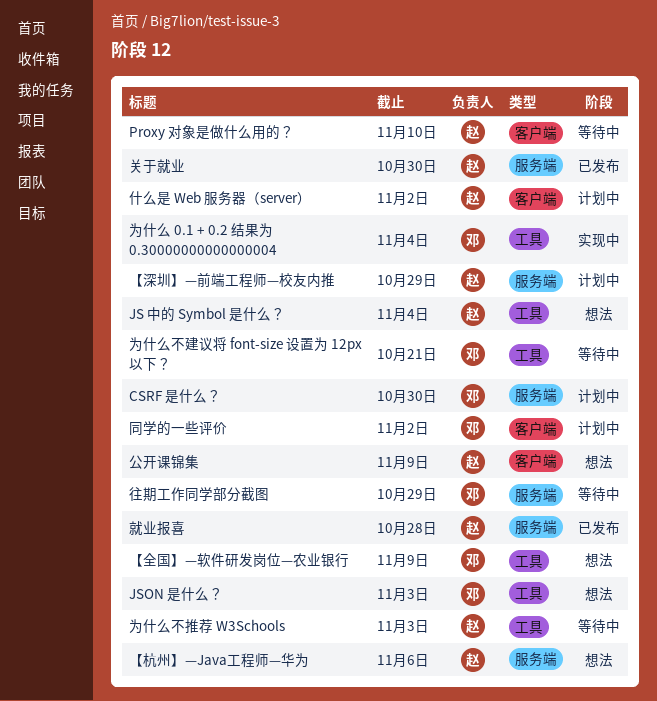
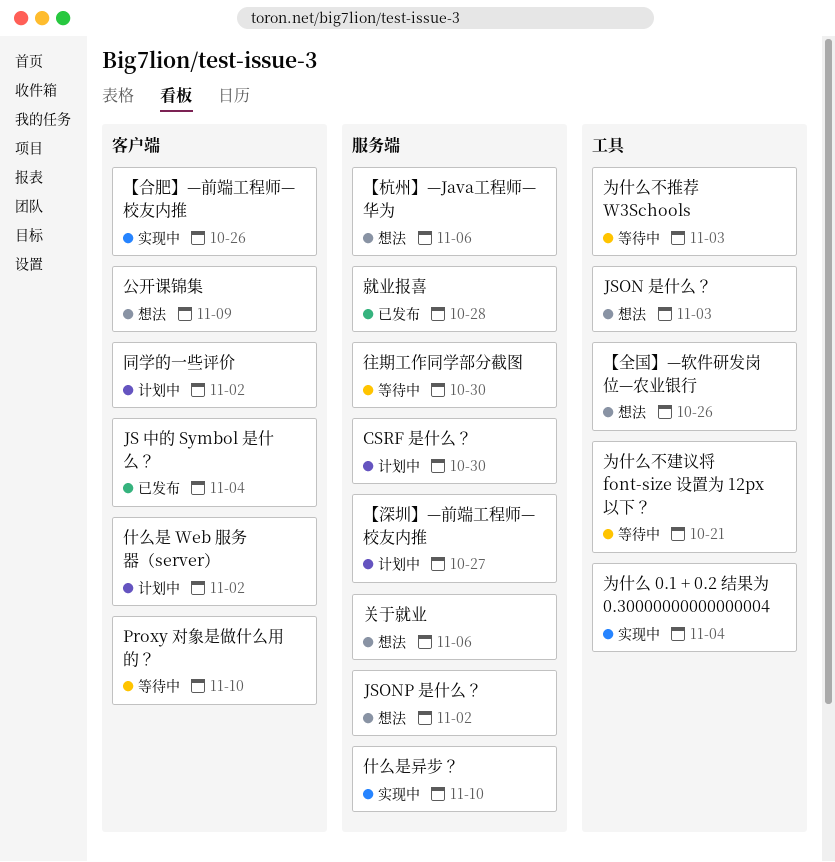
JS 中的 Symbol 是什么？, status: 想法 -> 已发布
JS 中的 Symbol 是什么？, label: 工具 -> 客户端
JSONP 是什么？: none -> present
【全国】—软件研发岗位—农业银行, due: Nov 9 -> Oct 26
【合肥】—前端工程师—校友内推: none -> present
【深圳】—前端工程师—校友内推, due: Oct 29 -> Oct 27
什么是异步？: none -> present
关于就业, status: 已发布 -> 想法
关于就业, due: Oct 30 -> Nov 6
往期工作同学部分截图, due: Oct 29 -> Oct 30

